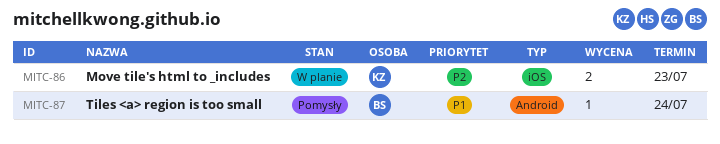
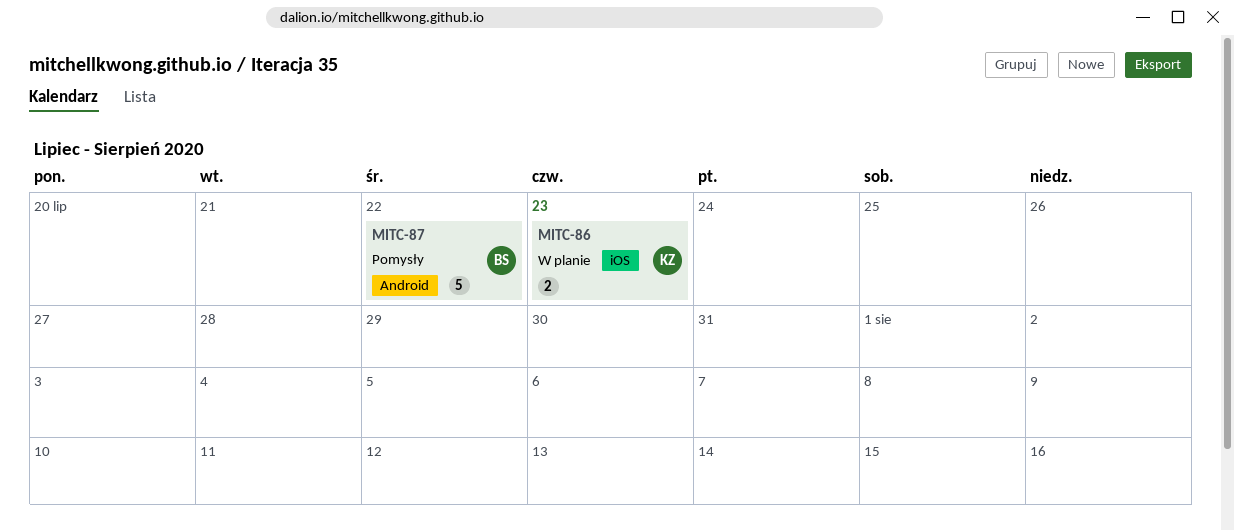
MITC-87, estimate: 1 -> 5
MITC-87, due: Jul 24 -> Jul 22

